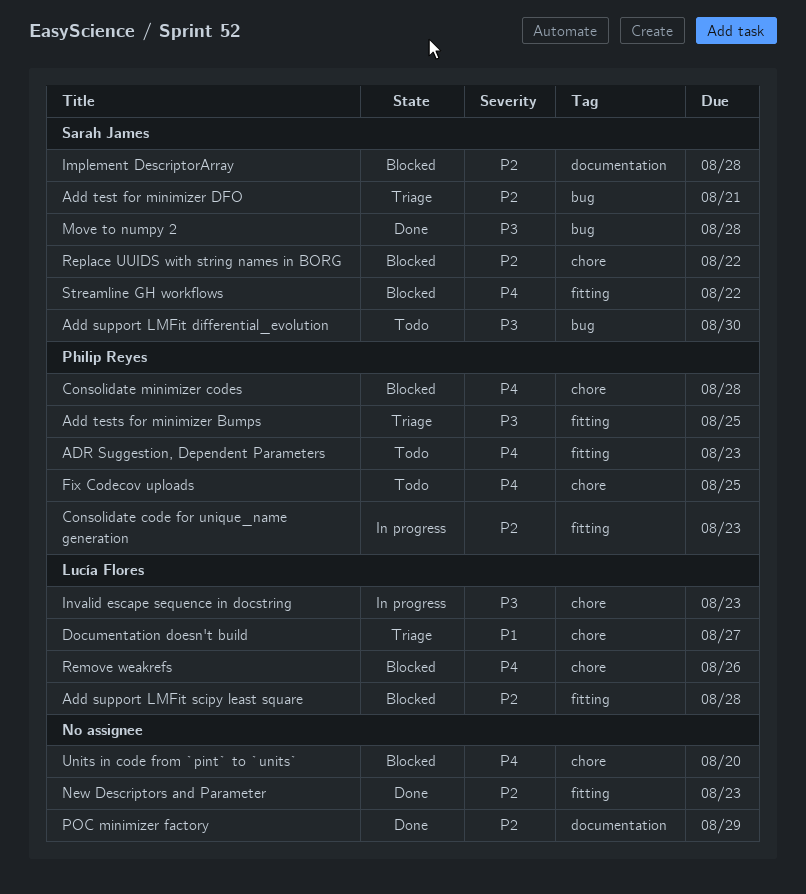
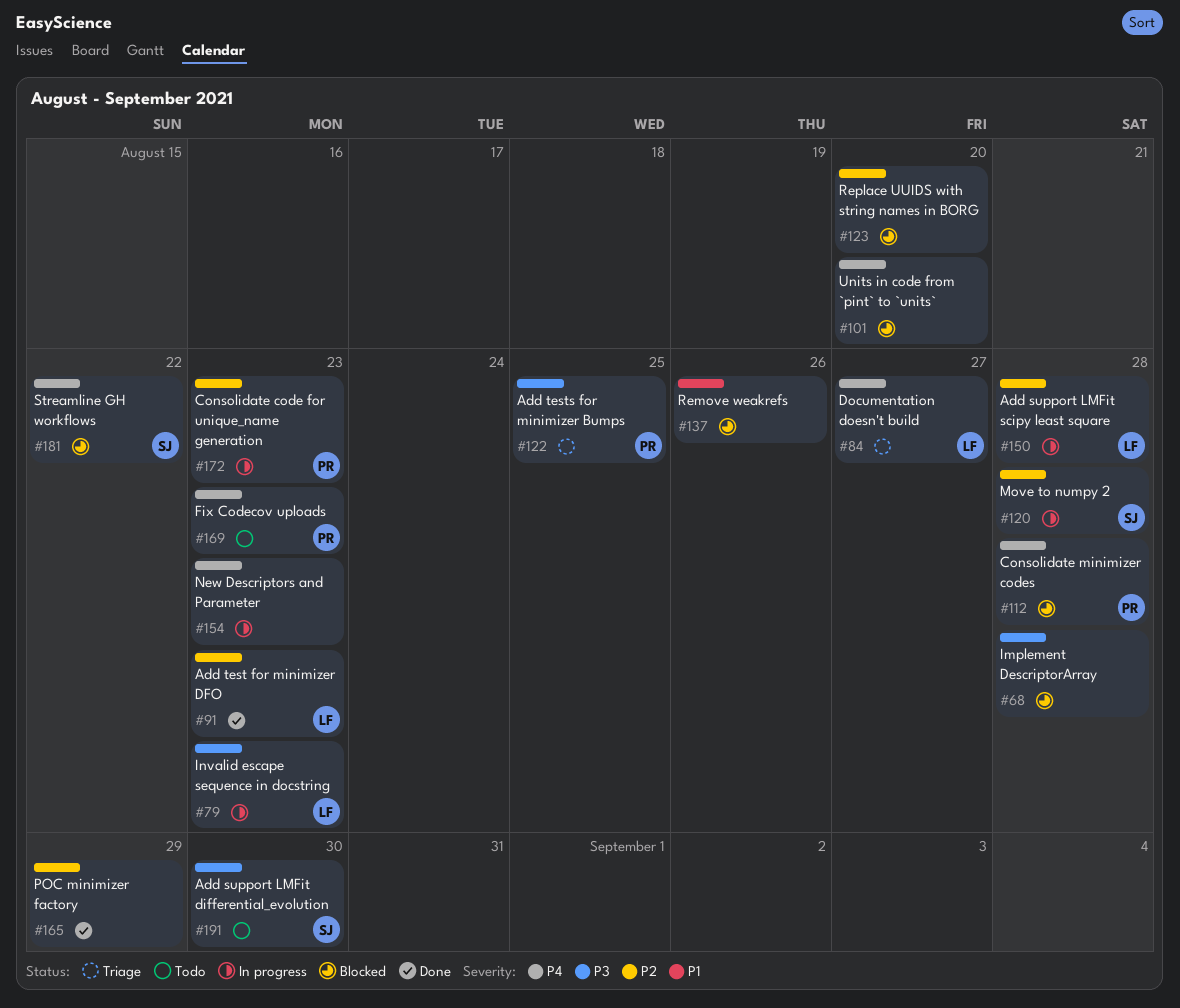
Add support LMFit scipy least square, status: Blocked -> In progress
Add test for minimizer DFO, status: Triage -> Done
Add test for minimizer DFO, owner: Sarah James -> Lucía Flores
Add test for minimizer DFO, due: Aug 21 -> Aug 23
ADR Suggestion, Dependent Parameters: present -> none
Documentation doesn't build, priority: P1 -> P4
Fix Codecov uploads, due: Aug 25 -> Aug 23
Implement DescriptorArray, owner: Sarah James -> none
Implement DescriptorArray, priority: P2 -> P3
Move to numpy 2, status: Done -> In progress
Move to numpy 2, priority: P3 -> P2
New Descriptors and Parameter, status: Done -> In progress
New Descriptors and Parameter, priority: P2 -> P4
Remove weakrefs, owner: Lucía Flores -> none
Remove weakrefs, priority: P4 -> P1
Replace UUIDS with string names in BORG, owner: Sarah James -> none
Replace UUIDS with string names in BORG, due: Aug 22 -> Aug 20

